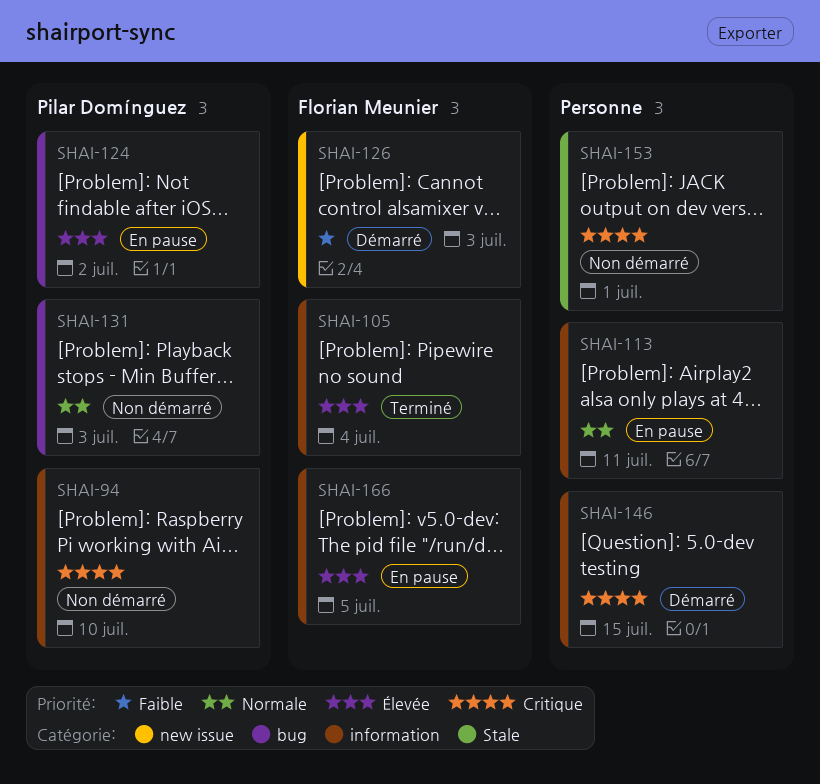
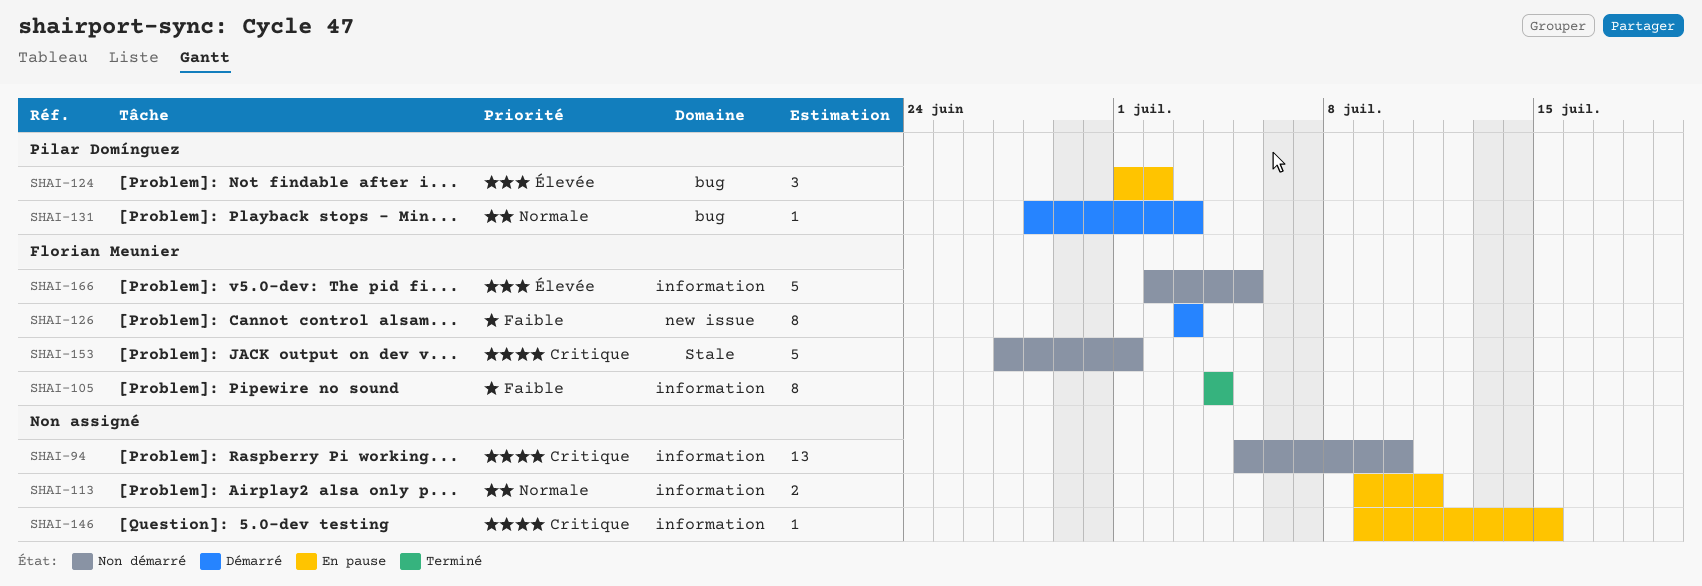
SHAI-94, owner: Pilar Domínguez -> none
SHAI-105, priority: Élevée -> Faible
SHAI-131, status: Non démarré -> Démarré
SHAI-146, status: Démarré -> En pause
SHAI-153, owner: none -> Florian Meunier
SHAI-166, status: En pause -> Non démarré

